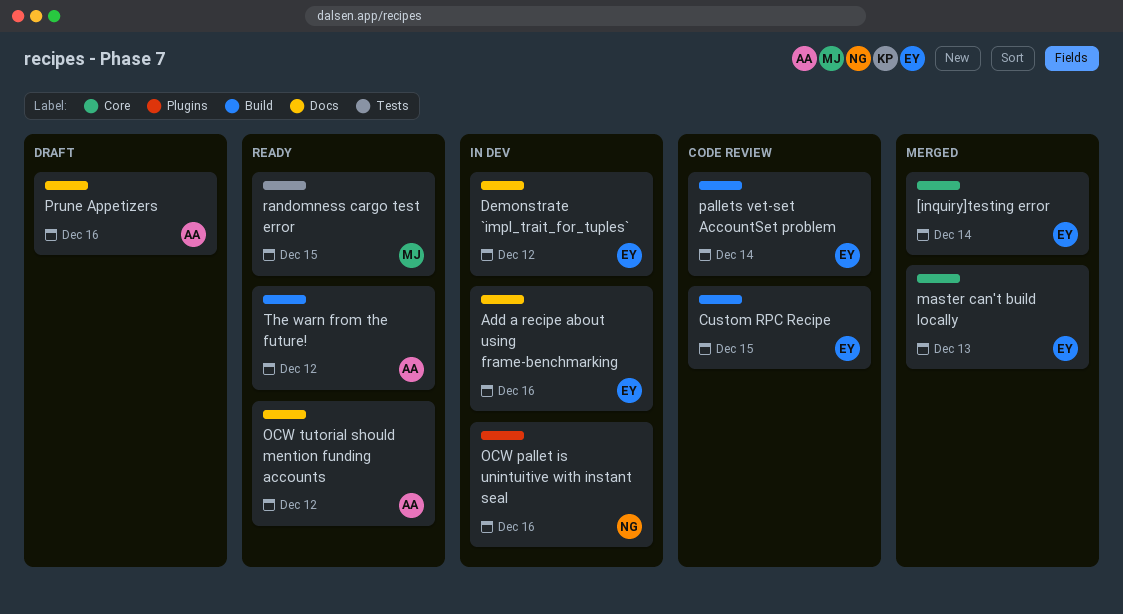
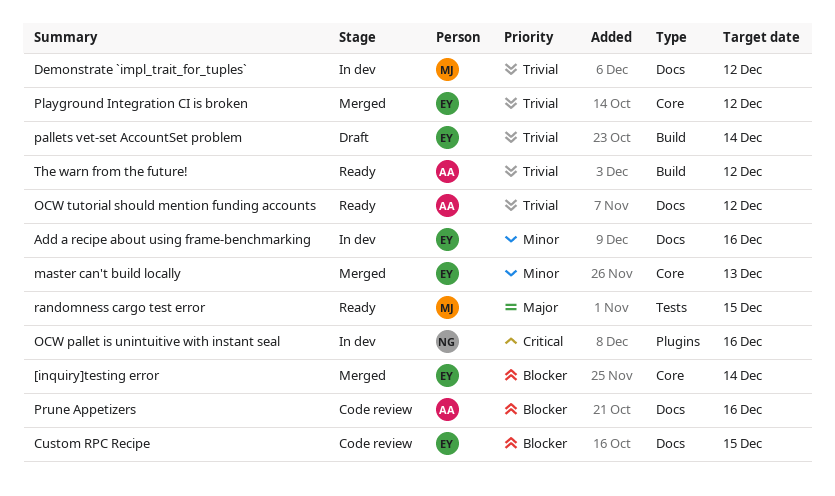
Custom RPC Recipe, label: Build -> Docs
Demonstrate `impl_trait_for_tuples`, owner: EY -> MJ
pallets vet-set AccountSet problem, status: Code review -> Draft
Playground Integration CI is broken: none -> present
Prune Appetizers, status: Draft -> Code review

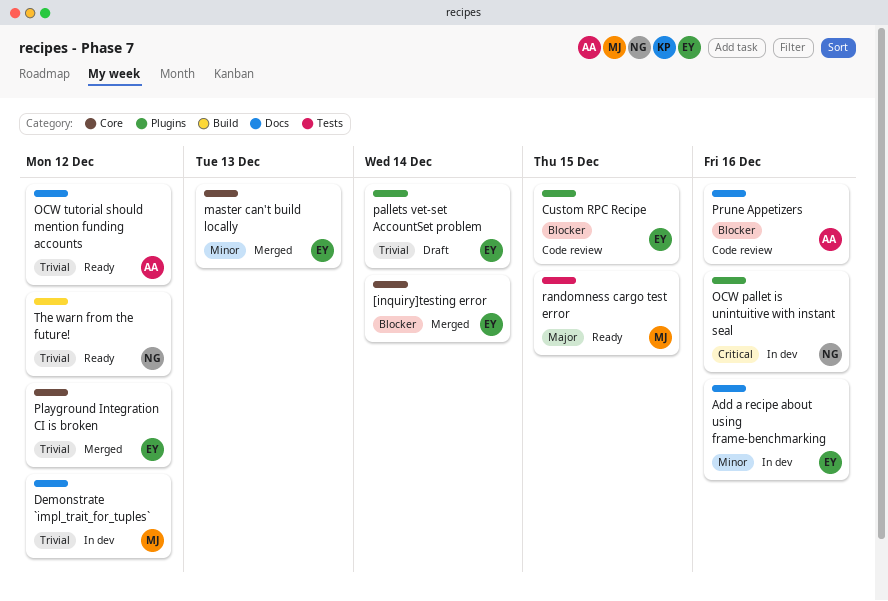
Custom RPC Recipe, label: Docs -> Plugins
pallets vet-set AccountSet problem, label: Build -> Plugins
The warn from the future!, owner: AA -> NG

